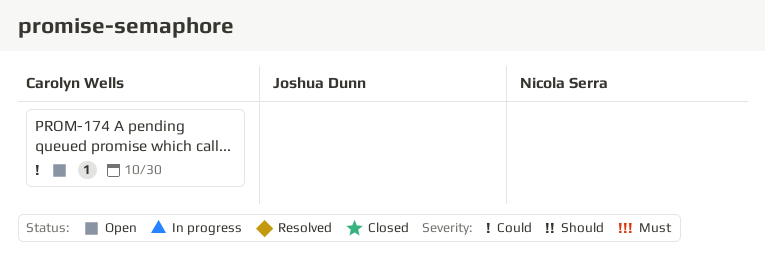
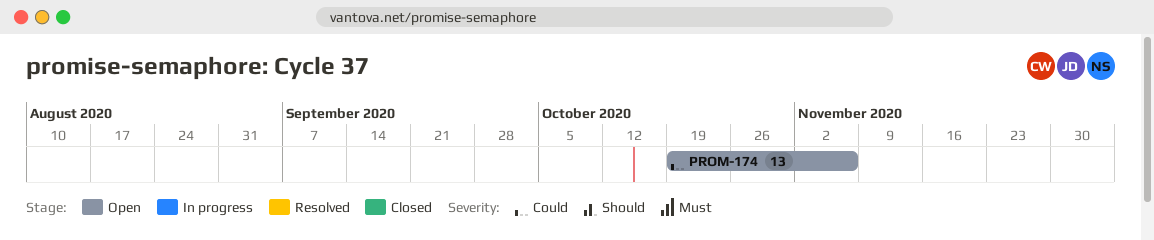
PROM-174, estimate: 1 -> 13
PROM-174, due: Oct 30 -> Nov 6

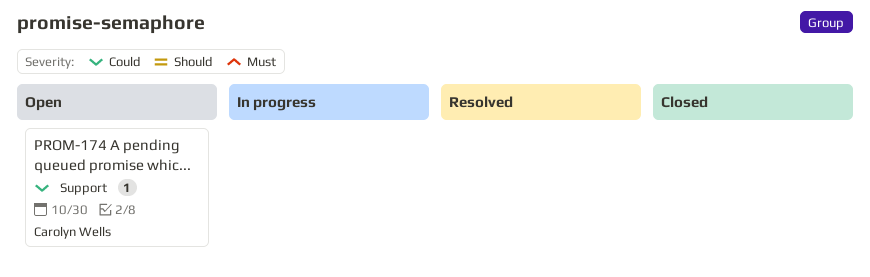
PROM-174, estimate: 13 -> 1
PROM-174, due: Nov 6 -> Oct 30

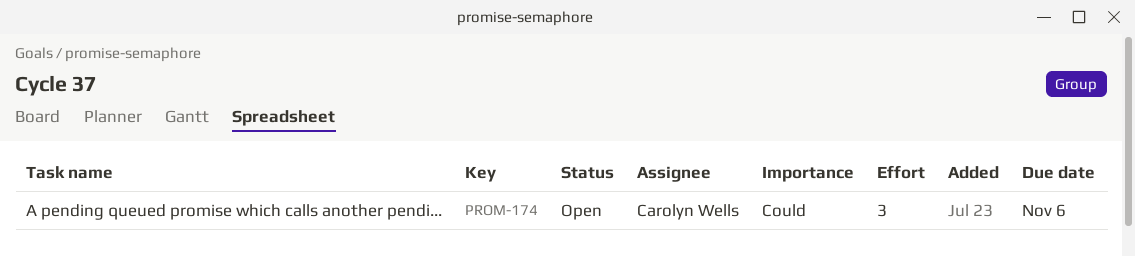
PROM-174, estimate: 1 -> 3
PROM-174, due: Oct 30 -> Nov 6

